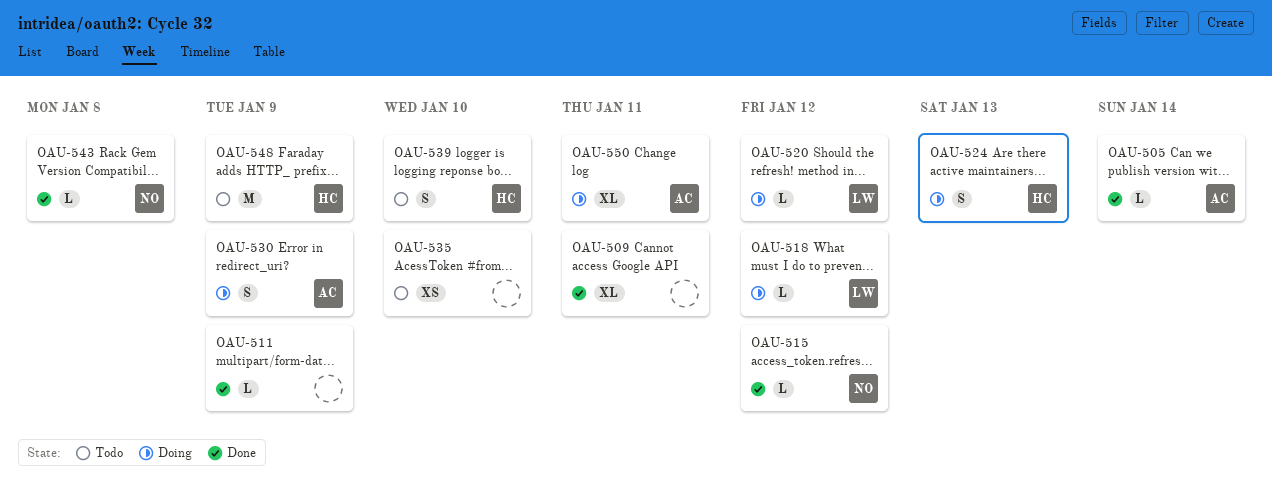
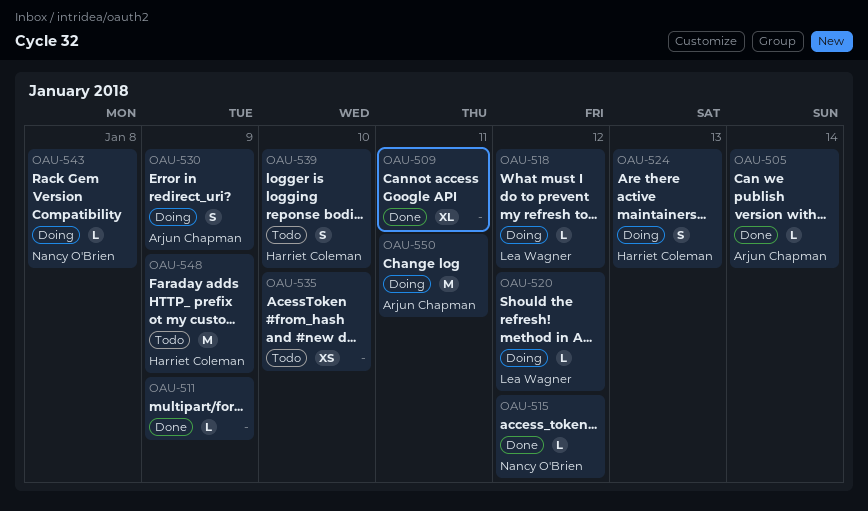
OAU-543, status: Done -> Doing
OAU-550, estimate: XL -> M

